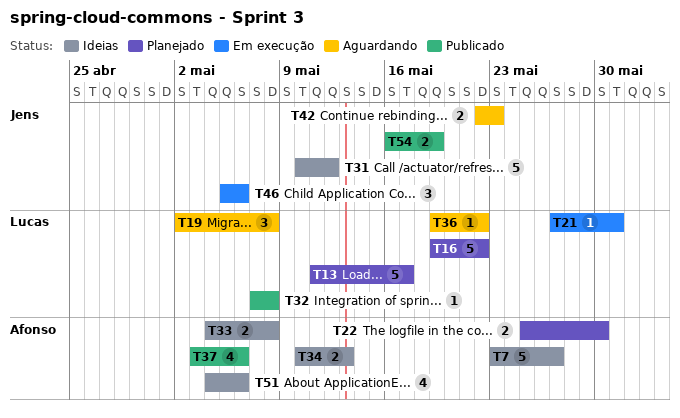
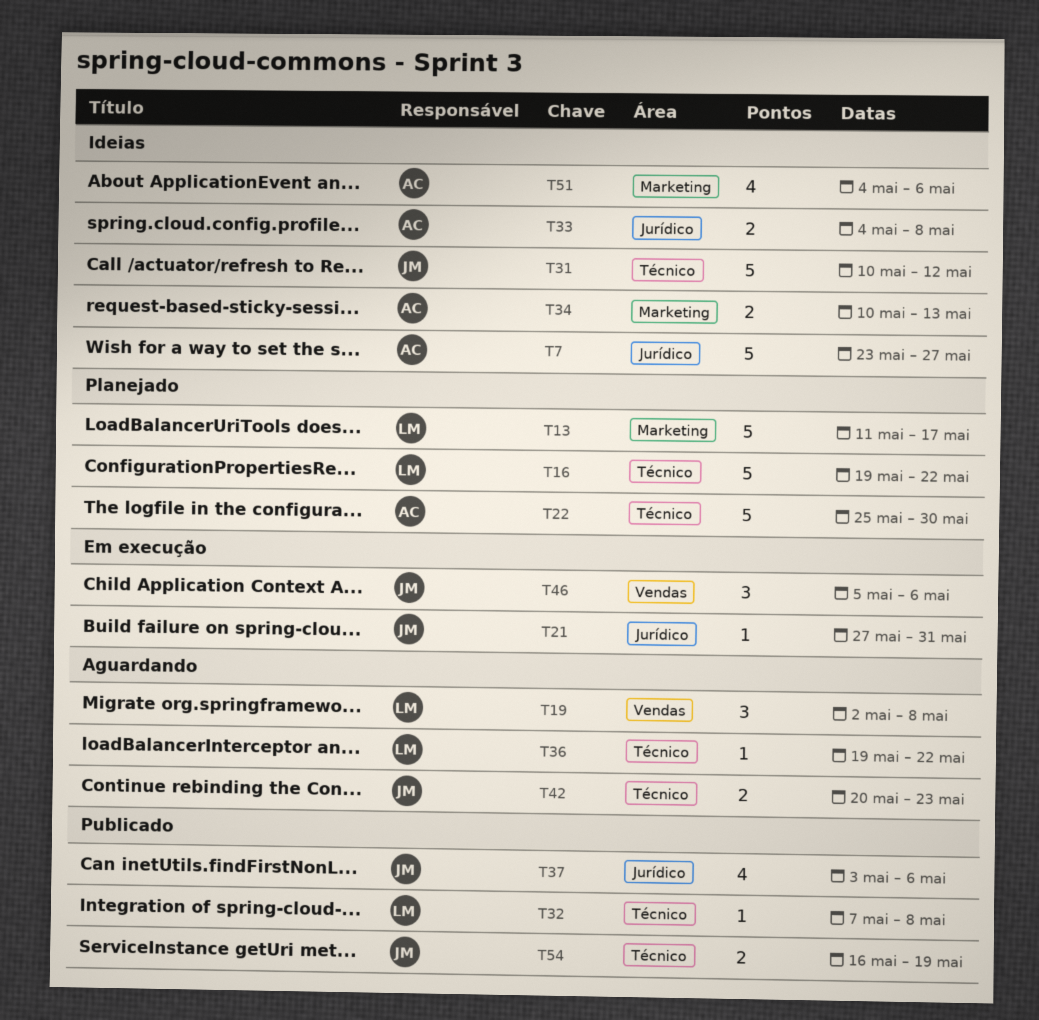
T21, owner: Lucas -> Jens
T22, estimate: 2 -> 5
T37, owner: Afonso -> Jens
T42, start: May 22 -> May 20

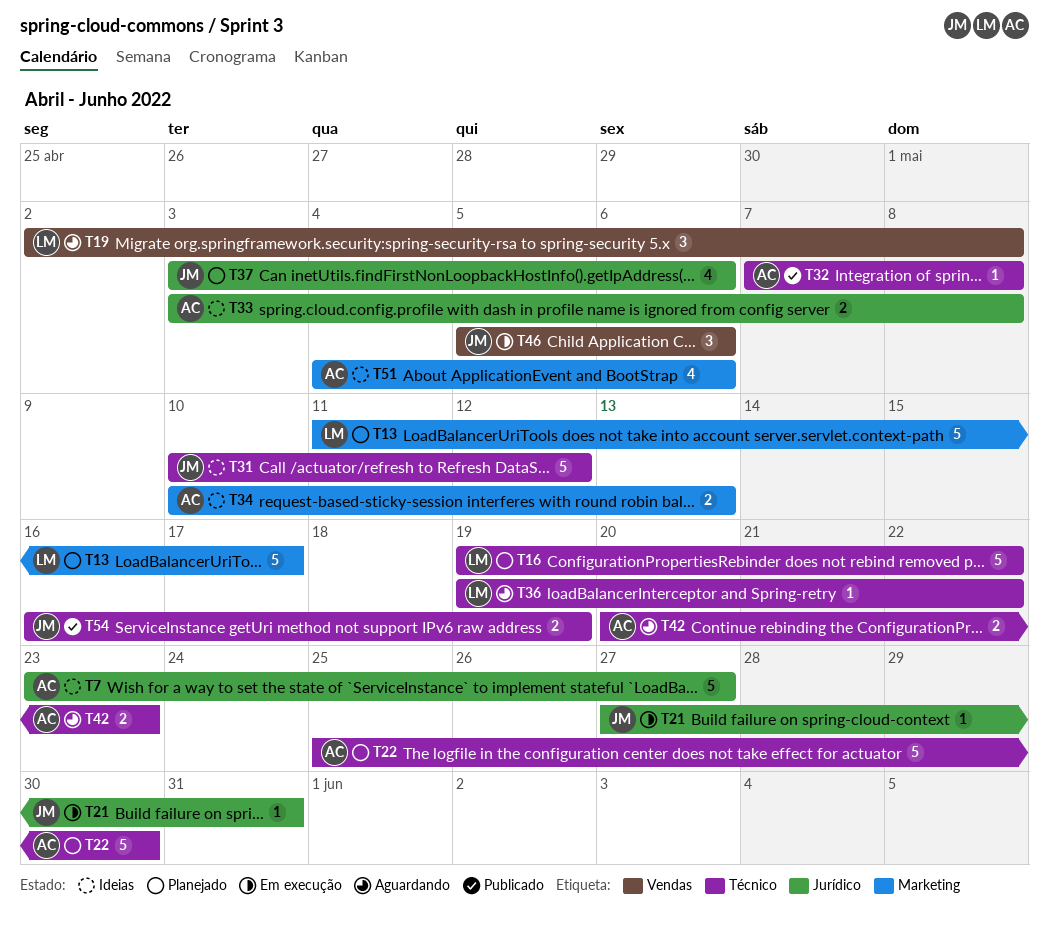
T32, owner: LM -> AC
T33, start: May 4 -> May 3
T37, status: Publicado -> Planejado
T42, owner: JM -> AC

